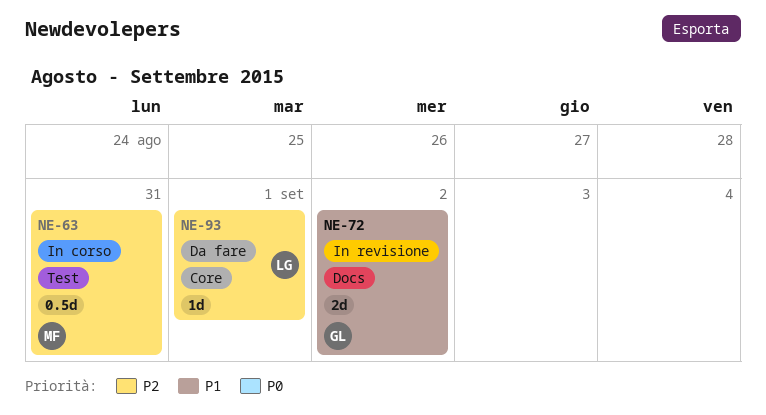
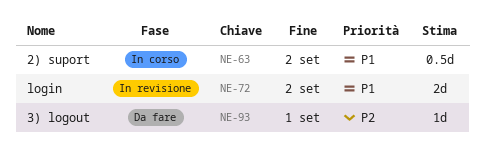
NE-63, priority: P2 -> P1
NE-63, due: Aug 31 -> Sep 2

